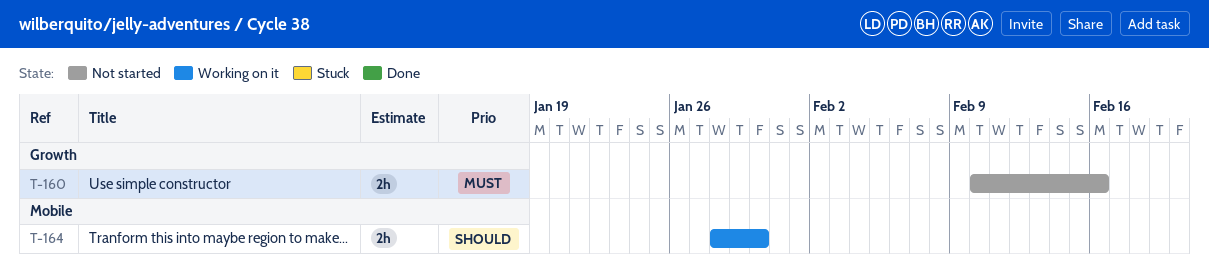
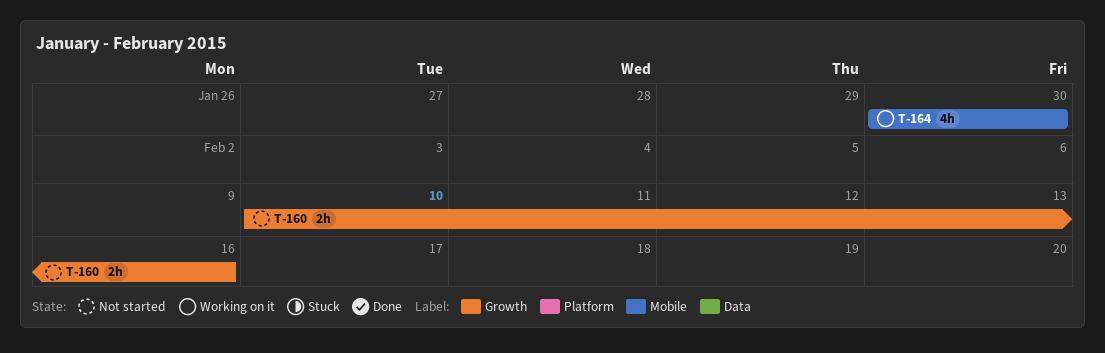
T-164, estimate: 2h -> 4h
T-164, start: Jan 28 -> Jan 30

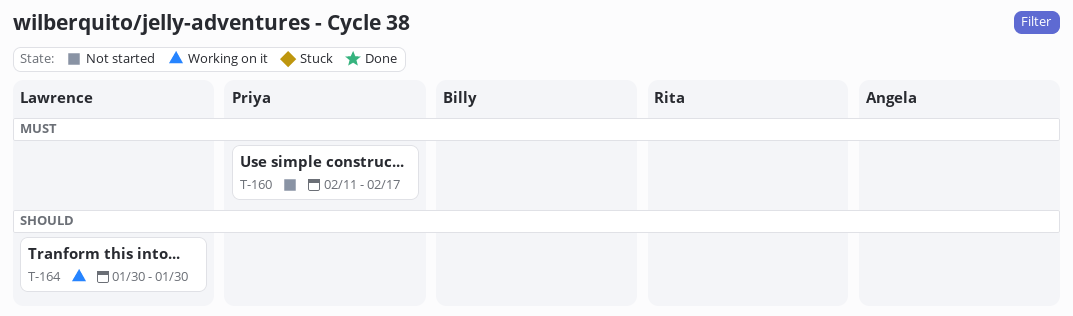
T-160, start: Feb 10 -> Feb 11
T-160, due: Feb 16 -> Feb 17

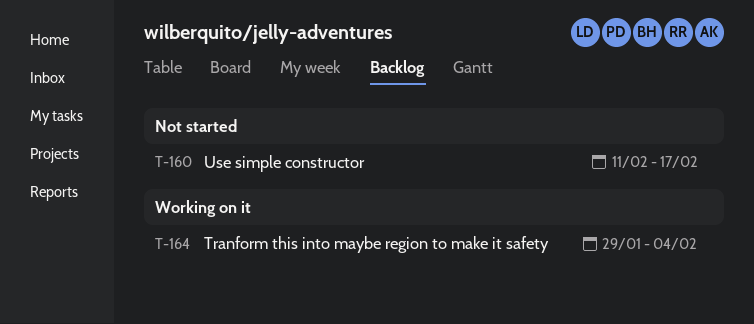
T-164, start: Jan 30 -> Jan 29
T-164, due: Jan 30 -> Feb 4

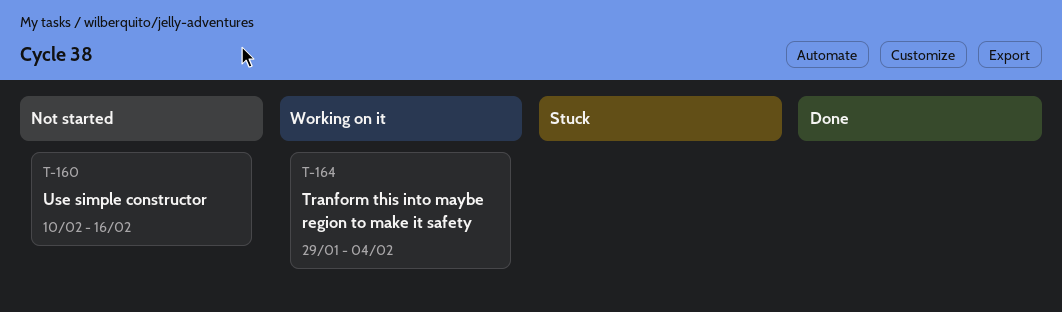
T-160, start: Feb 11 -> Feb 10
T-160, due: Feb 17 -> Feb 16

